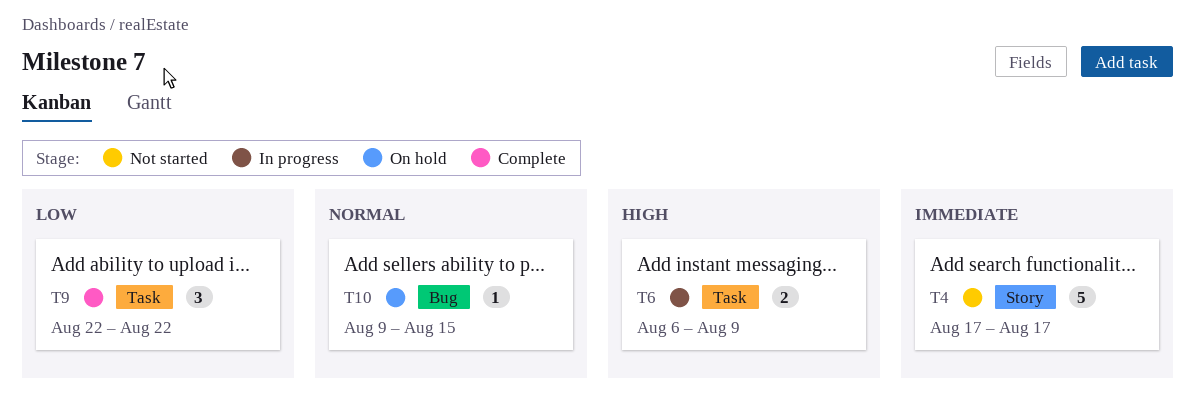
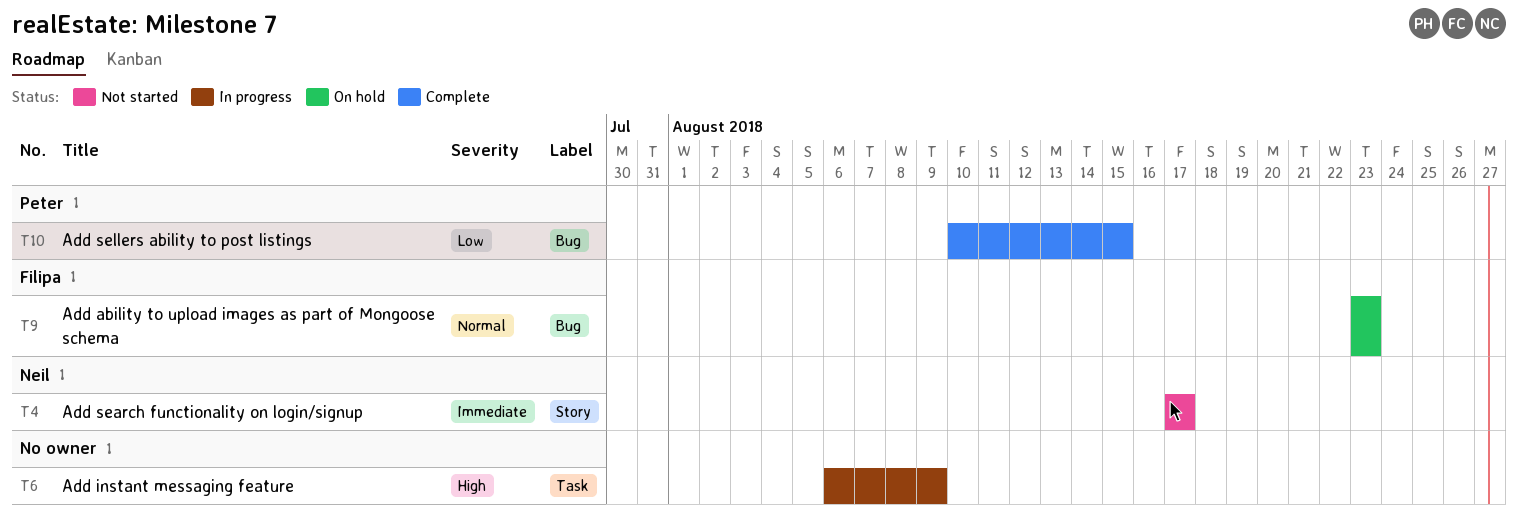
T9, status: Complete -> On hold
T9, priority: Low -> Normal
T9, label: Task -> Bug
T9, start: Aug 22 -> Aug 23
T9, due: Aug 22 -> Aug 23
T10, status: On hold -> Complete
T10, priority: Normal -> Low
T10, start: Aug 9 -> Aug 10

